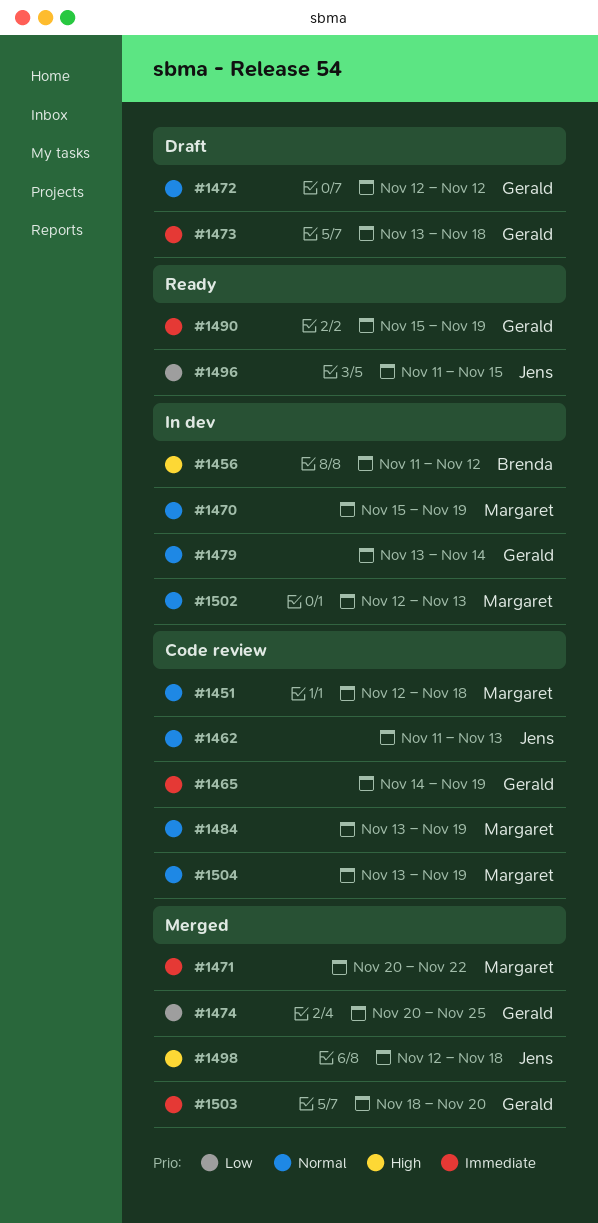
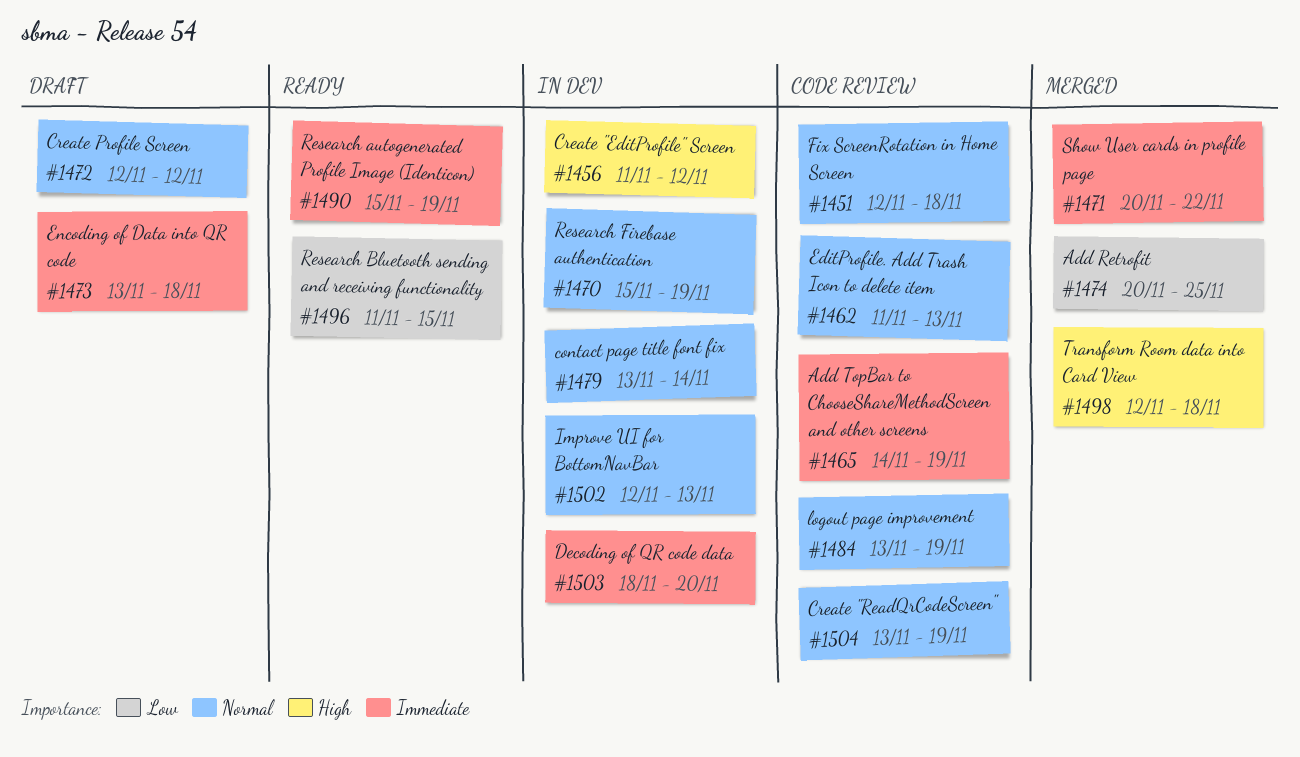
#1503, status: Merged -> In dev

